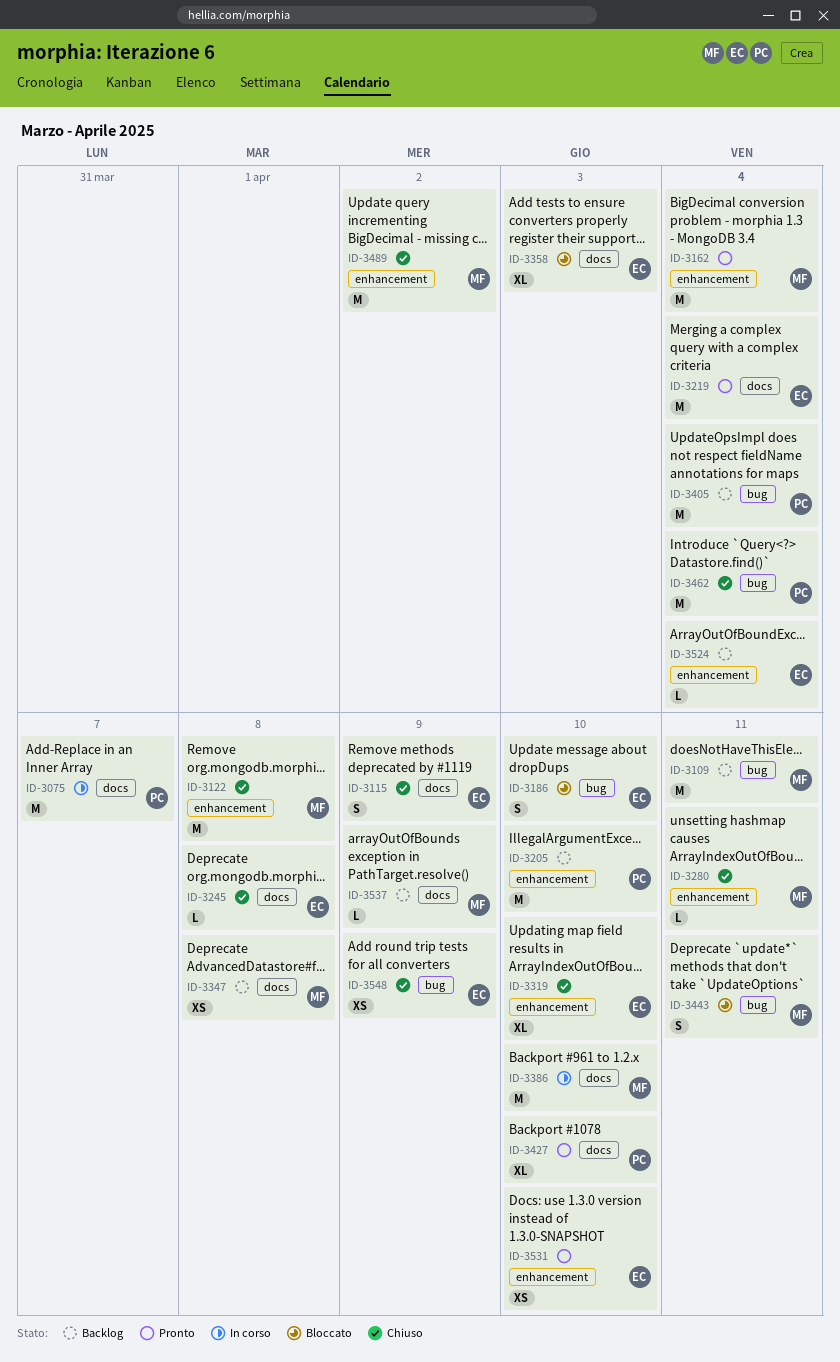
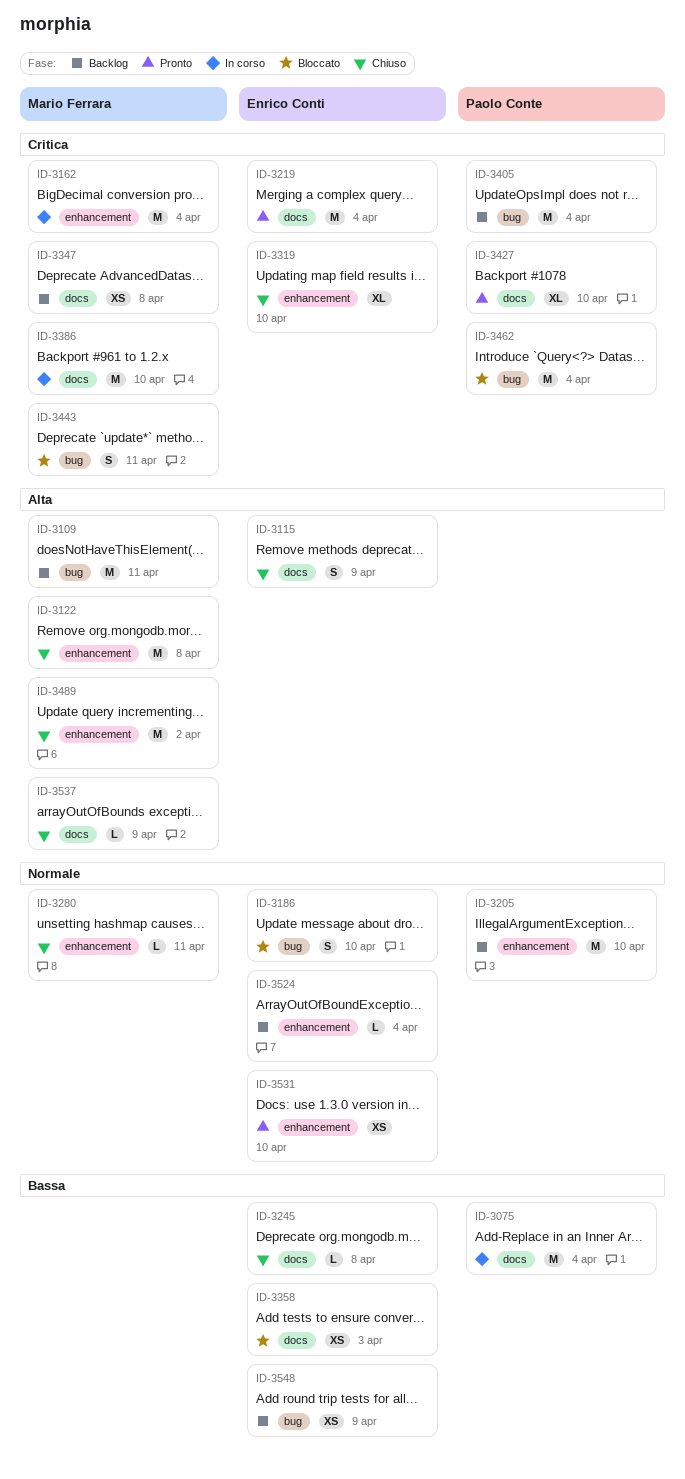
ID-3075, due: Apr 7 -> Apr 4
ID-3162, status: Pronto -> In corso
ID-3358, estimate: XL -> XS
ID-3462, status: Chiuso -> Bloccato
ID-3537, status: Backlog -> Chiuso
ID-3548, status: Chiuso -> Backlog

